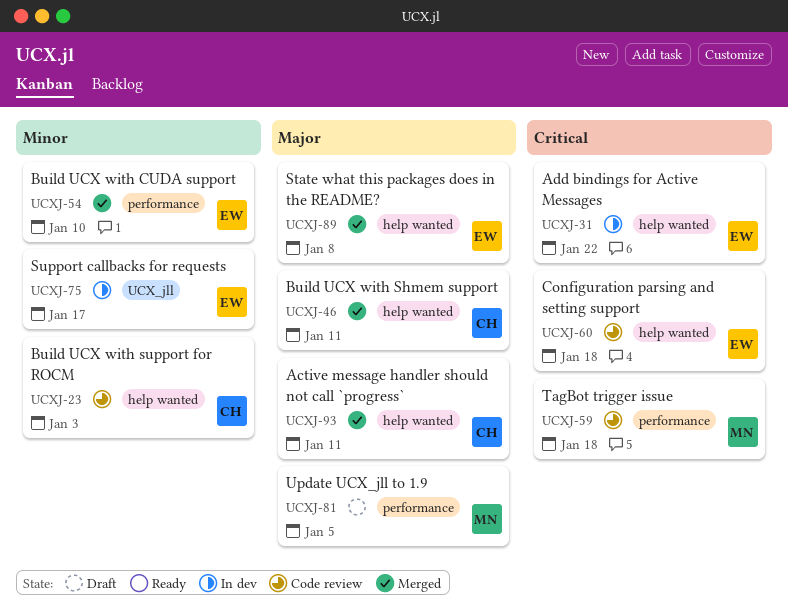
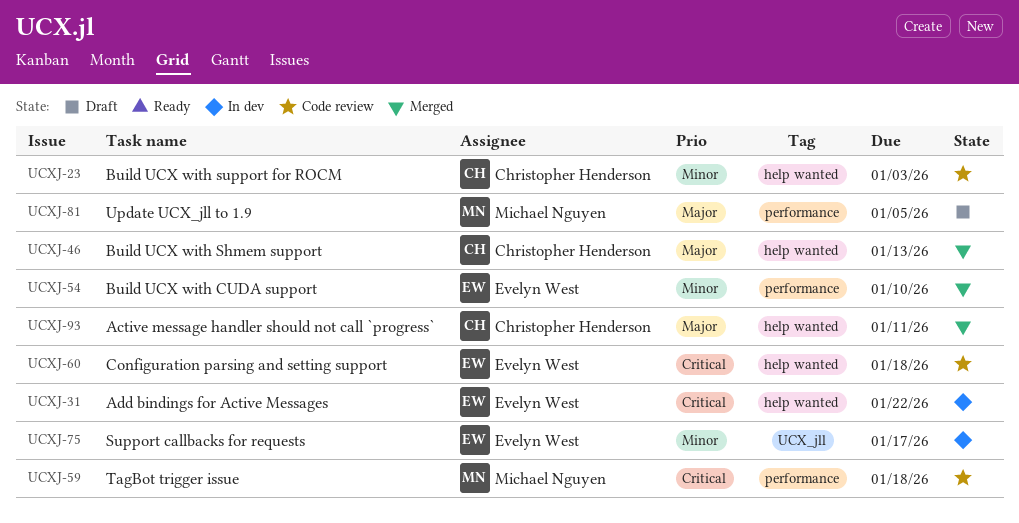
UCXJ-46, due: Jan 11 -> Jan 13
UCXJ-89: present -> none

